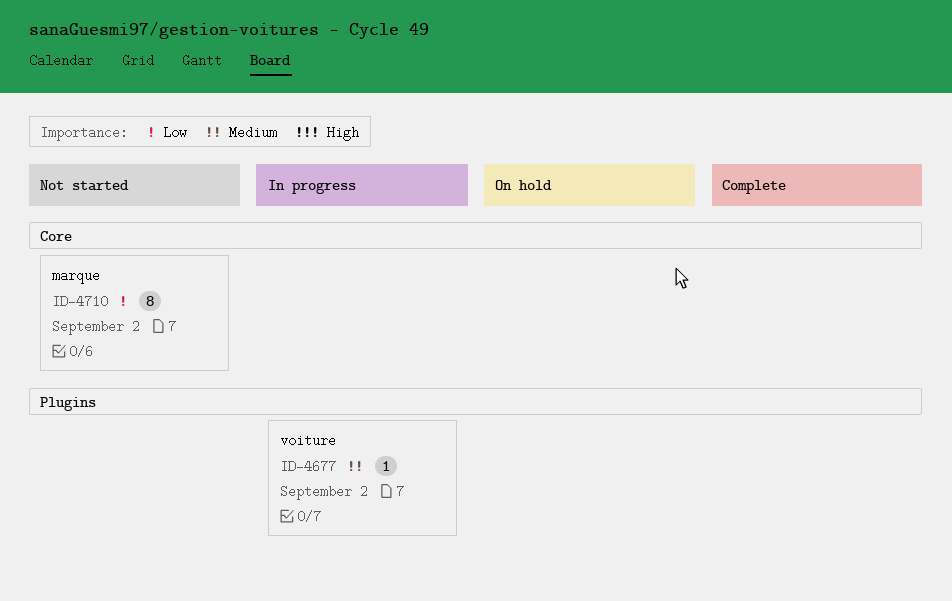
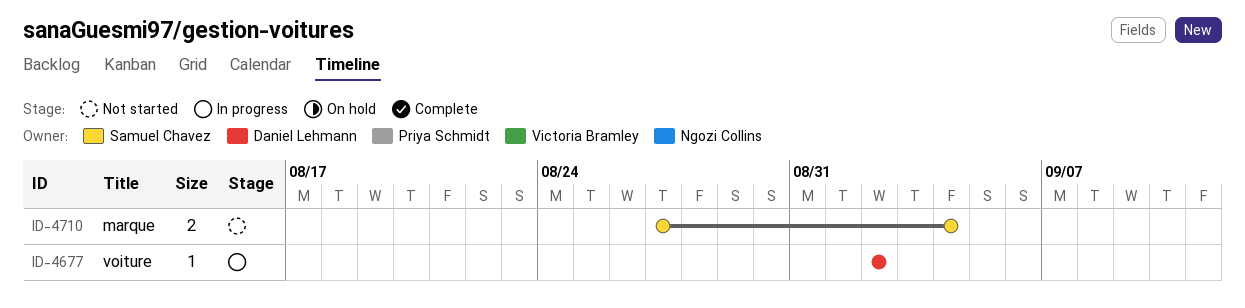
ID-4710, estimate: 8 -> 2
ID-4710, due: Sep 2 -> Sep 4

